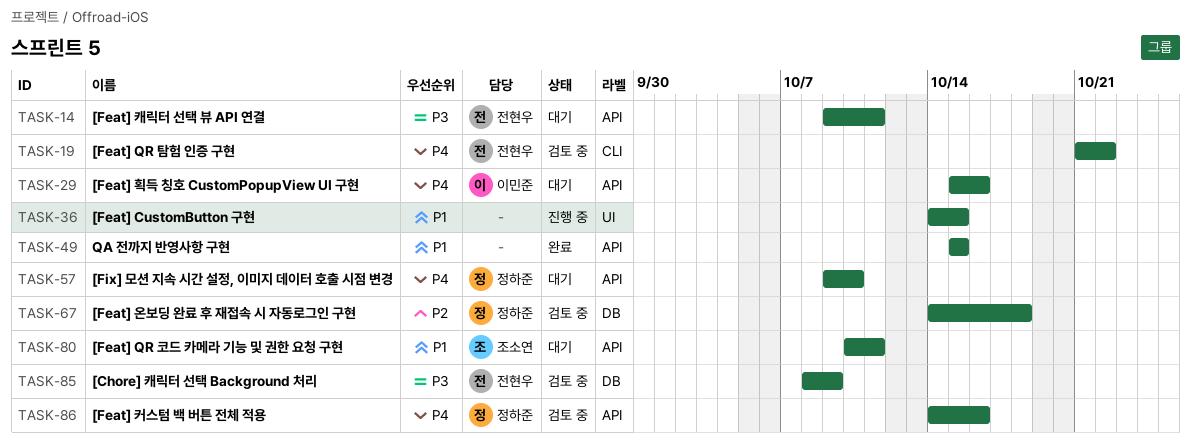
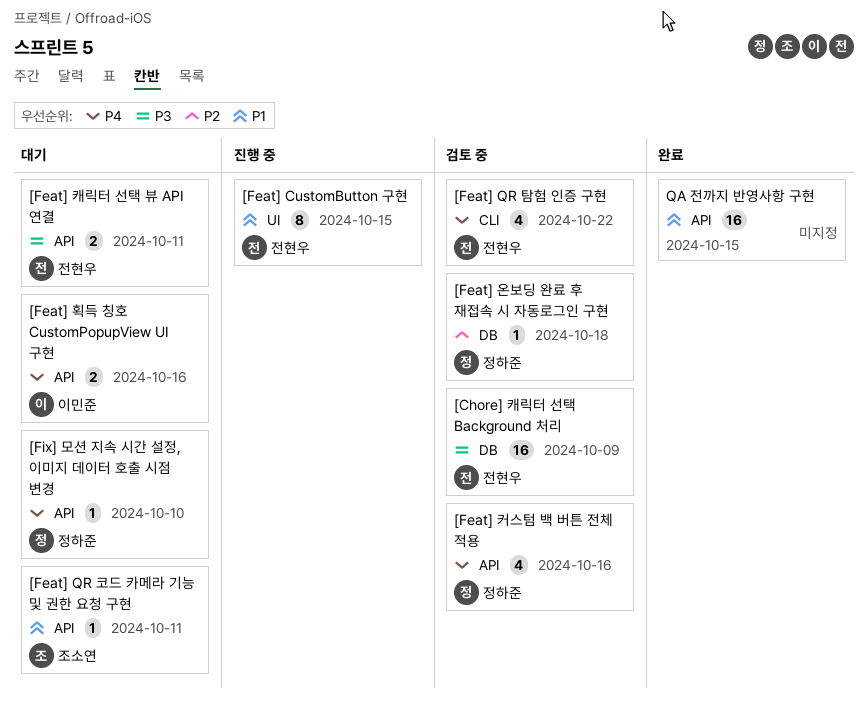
[Feat] CustomButton 구현, owner: none -> 전현우

